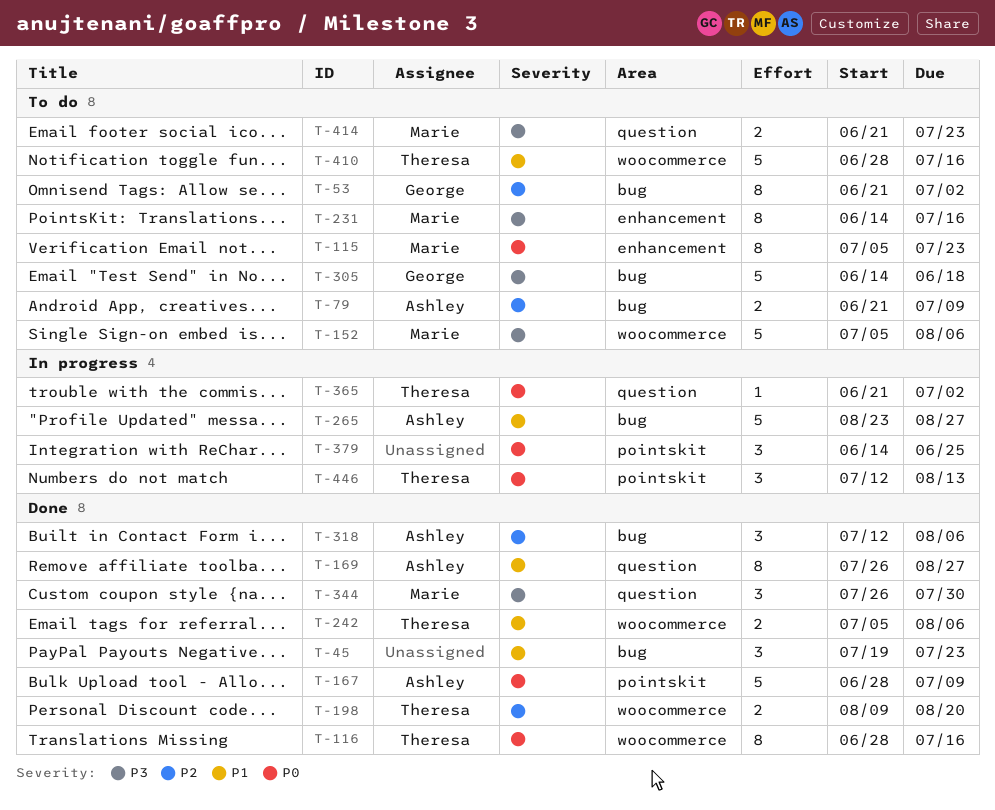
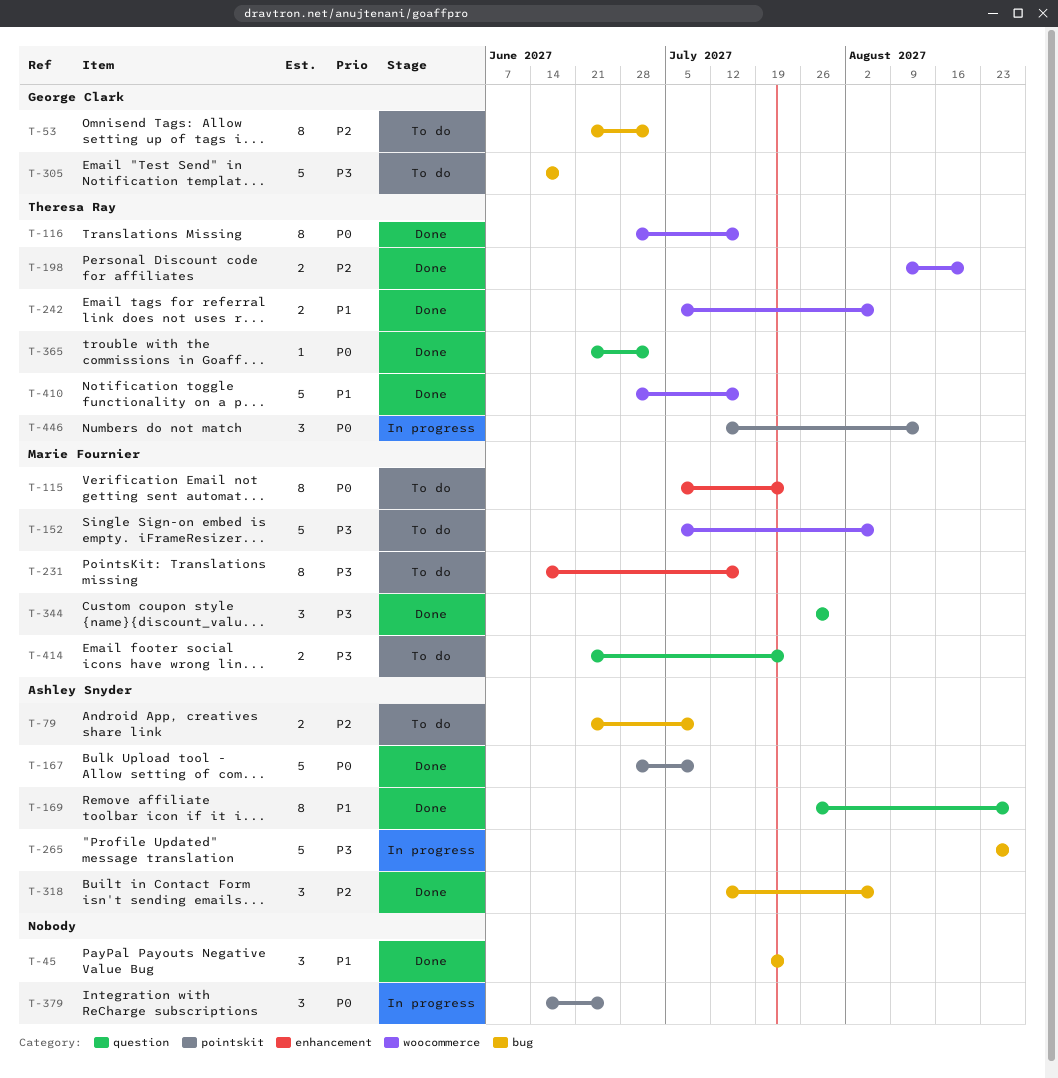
T-265, priority: P1 -> P3
T-365, status: In progress -> Done
T-410, status: To do -> Done

